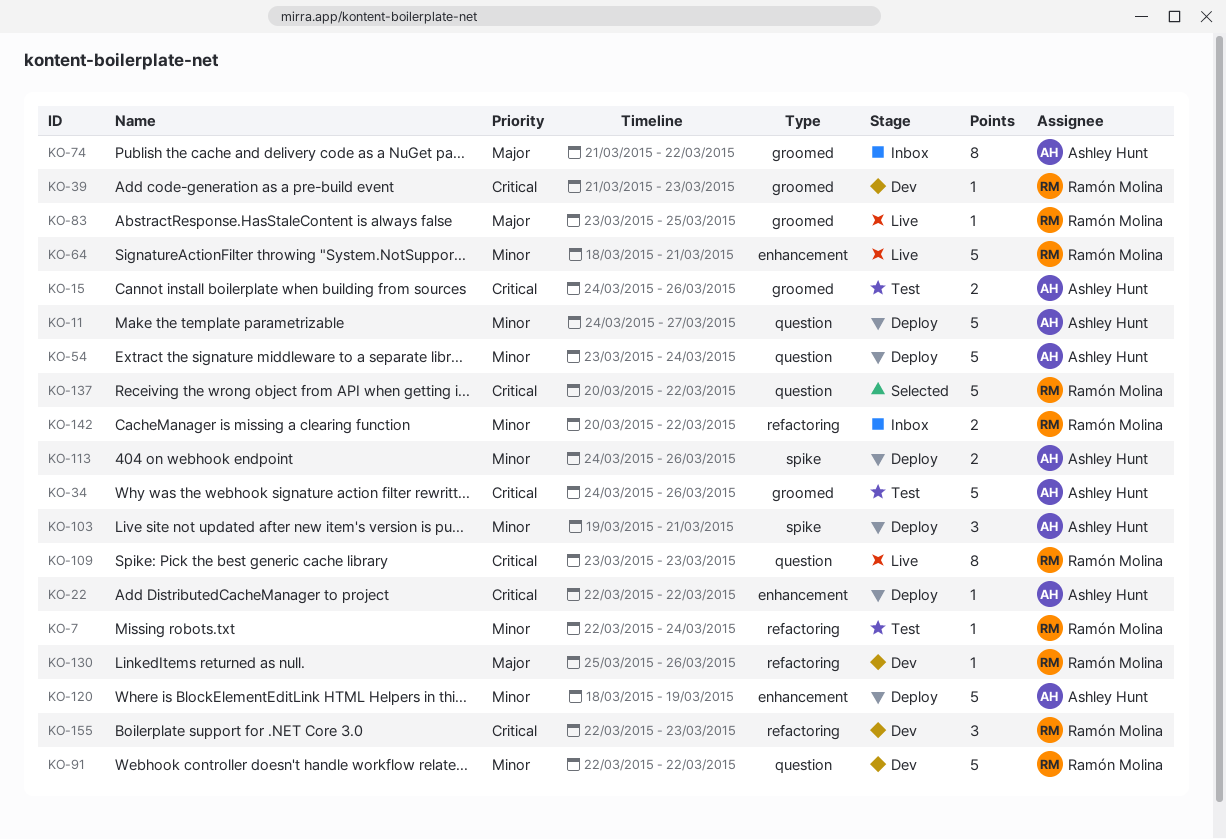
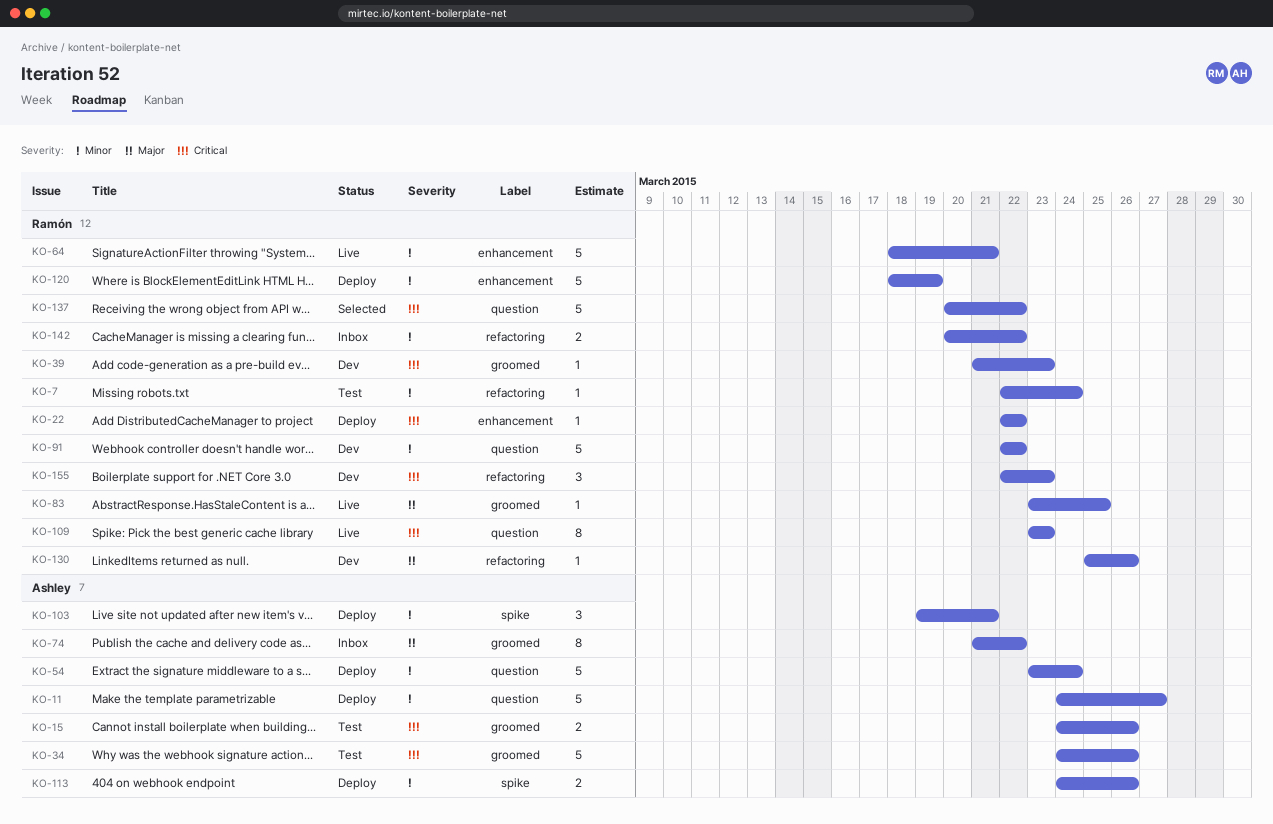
KO-22, owner: Ashley Hunt -> Ramón Molina
KO-120, owner: Ashley Hunt -> Ramón Molina

